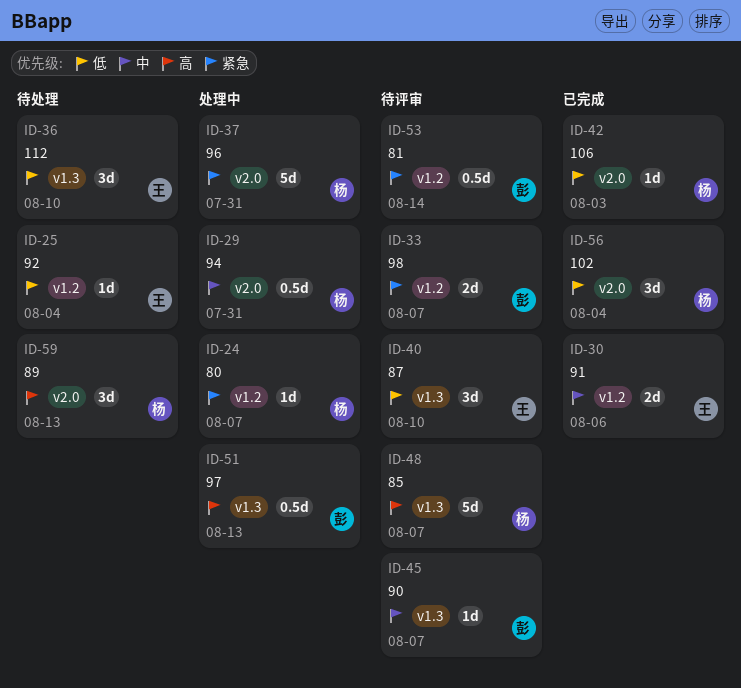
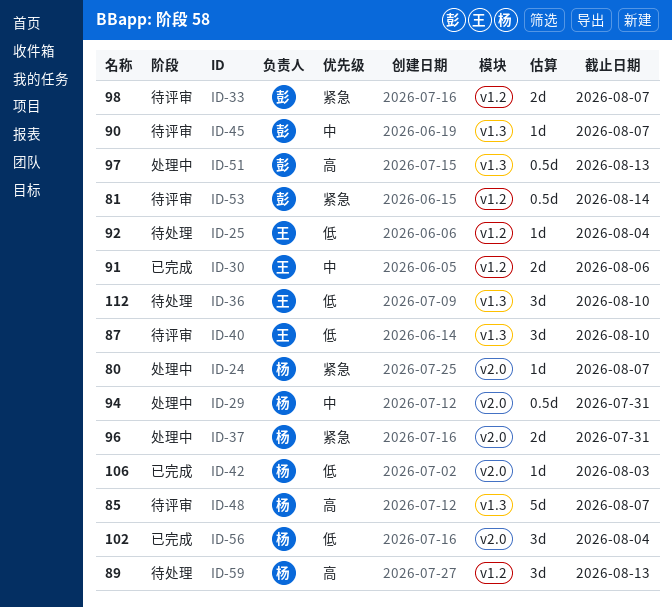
ID-24, label: v1.2 -> v2.0
ID-37, estimate: 5d -> 2d
ID-59, label: v2.0 -> v1.2

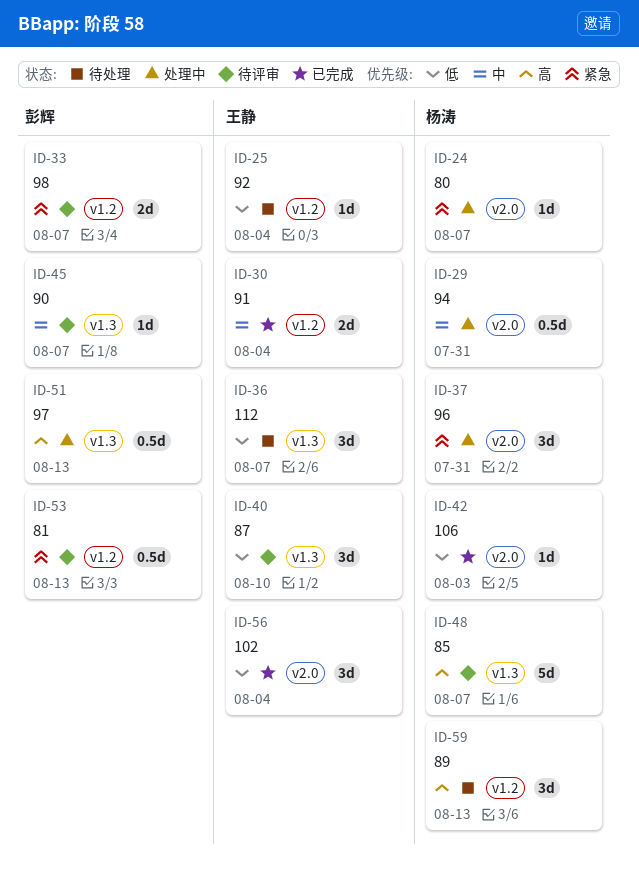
ID-30, due: Aug 6 -> Aug 4
ID-36, due: Aug 10 -> Aug 7
ID-37, estimate: 2d -> 3d
ID-53, due: Aug 14 -> Aug 13
ID-56, owner: 杨涛 -> 王静

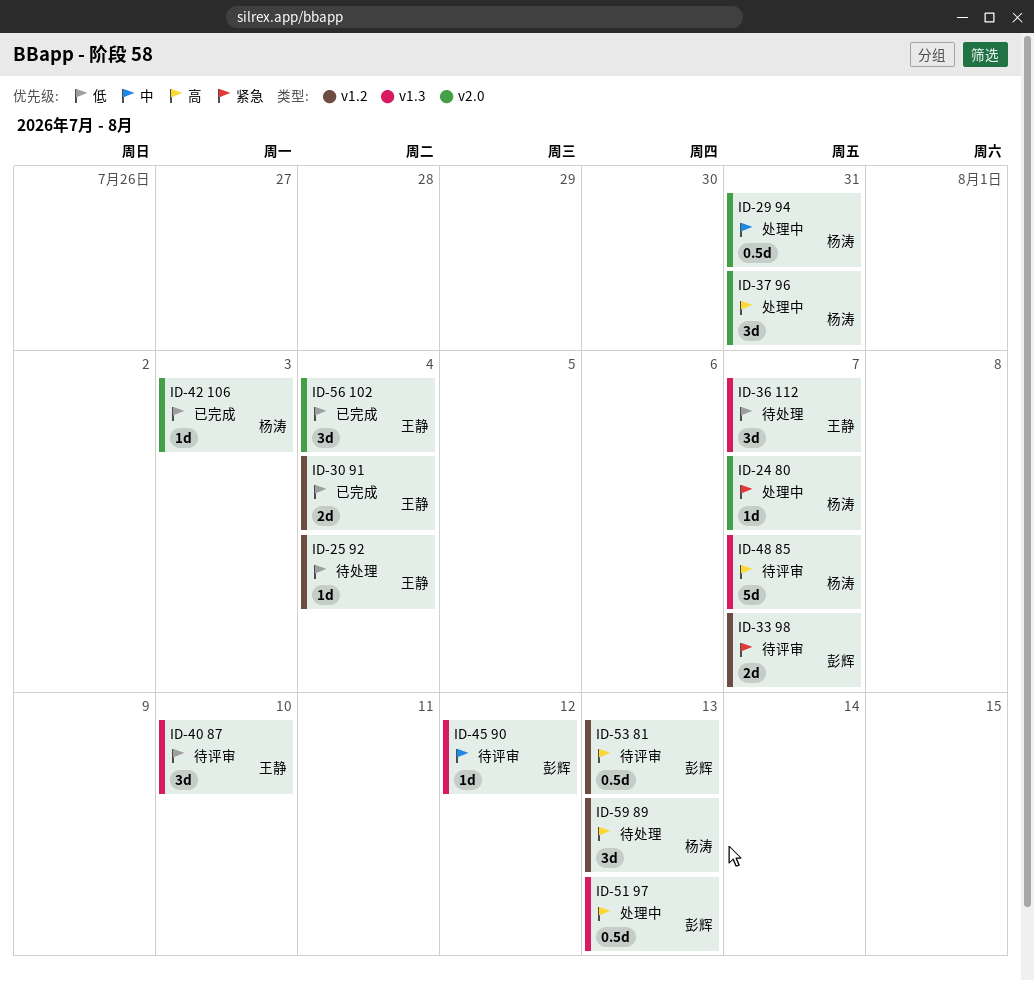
ID-30, priority: 中 -> 低
ID-37, priority: 紧急 -> 高
ID-45, due: Aug 7 -> Aug 12
ID-53, priority: 紧急 -> 高

